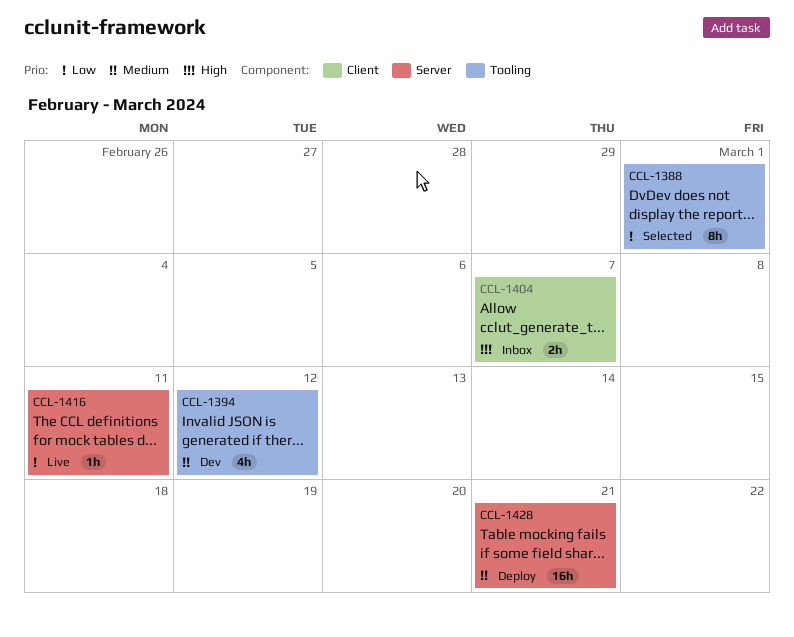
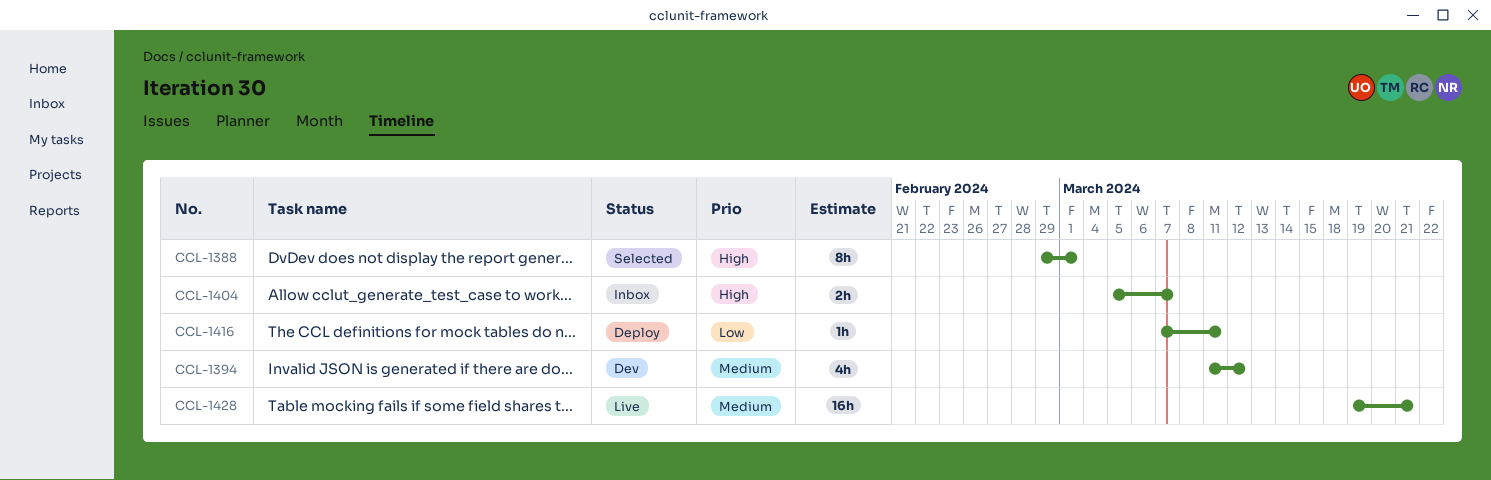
CCL-1388, priority: Low -> High
CCL-1416, status: Live -> Deploy
CCL-1428, status: Deploy -> Live

